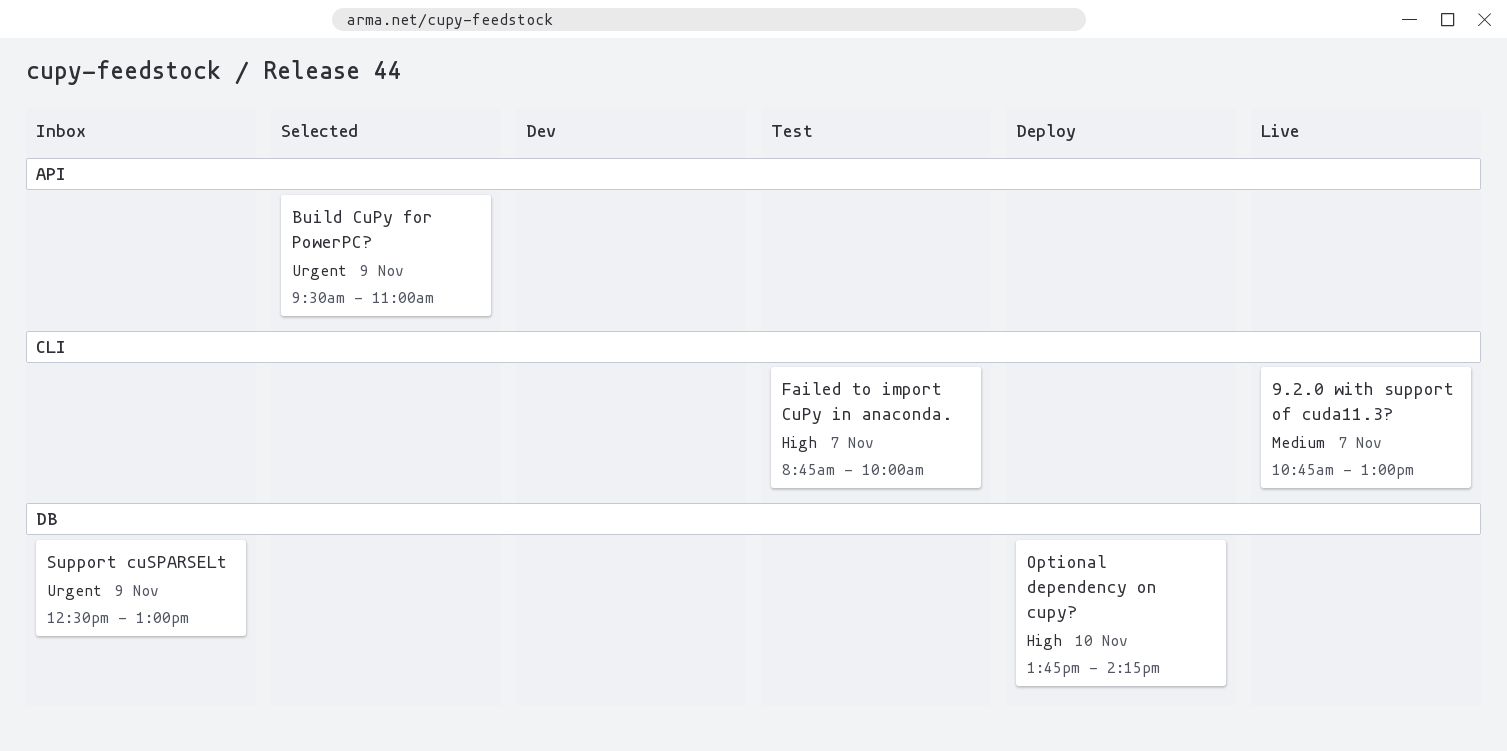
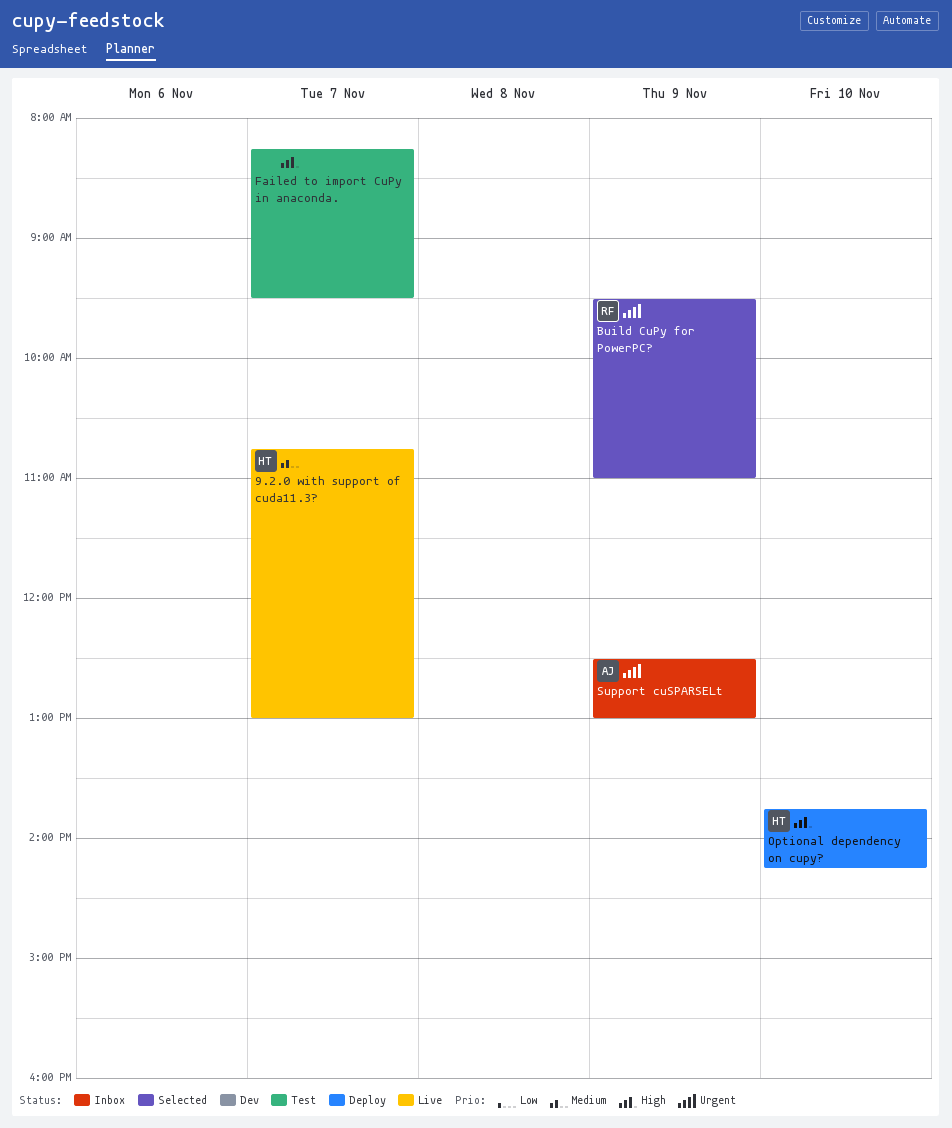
Failed to import CuPy in anaconda., begins: 08:45 -> 08:15
Failed to import CuPy in anaconda., ends: 10:00 -> 09:30

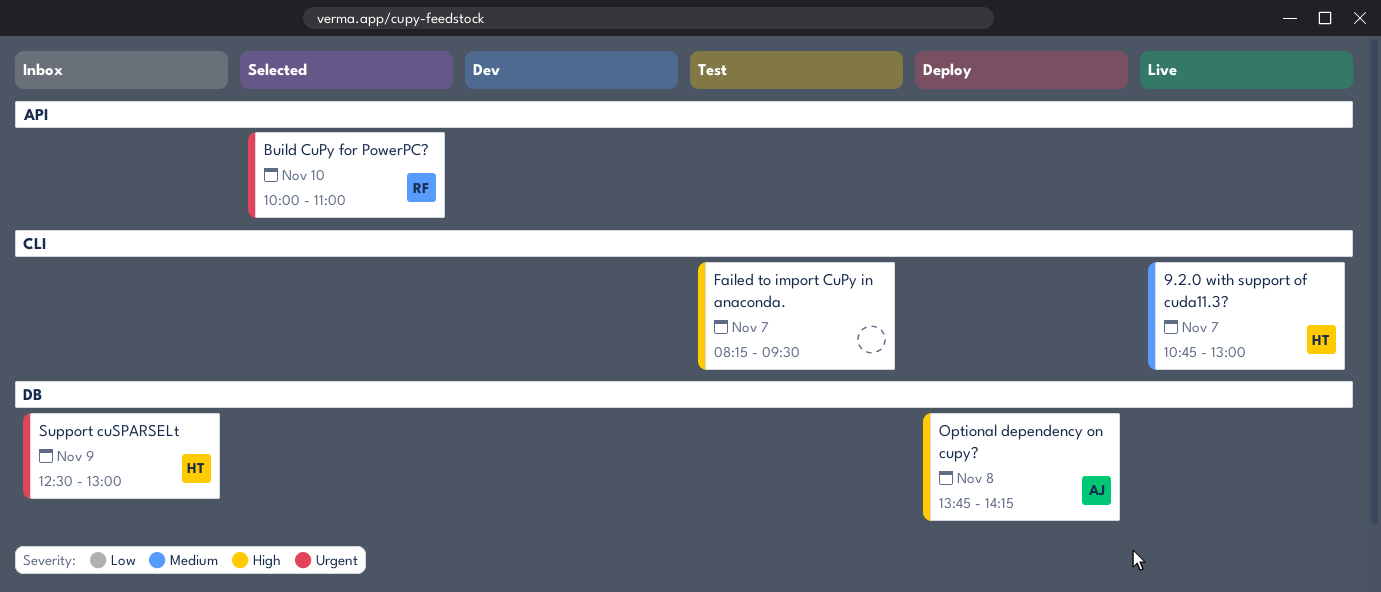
Build CuPy for PowerPC?, day: Nov 9 -> Nov 10
Build CuPy for PowerPC?, begins: 09:30 -> 10:00
Optional dependency on cupy?, owner: HT -> AJ
Optional dependency on cupy?, day: Nov 10 -> Nov 8
Support cuSPARSELt, owner: AJ -> HT

